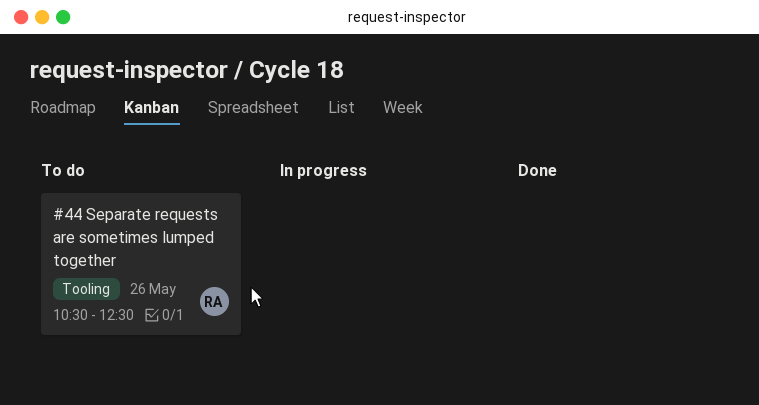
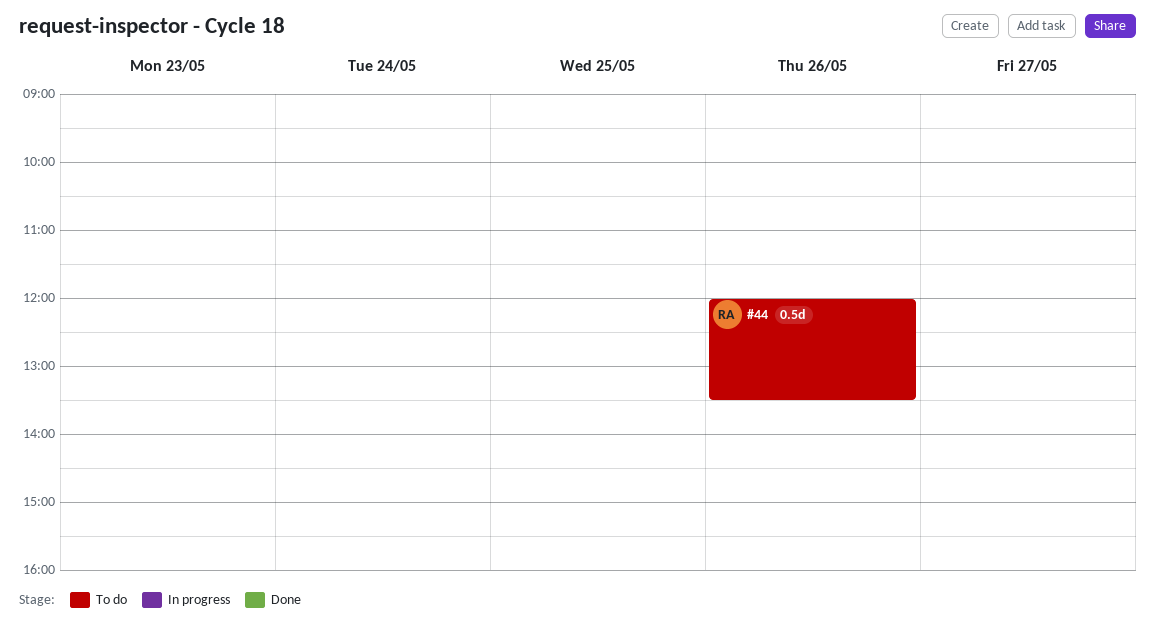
#44, begins: 10:30 -> 12:00
#44, ends: 12:30 -> 13:30

